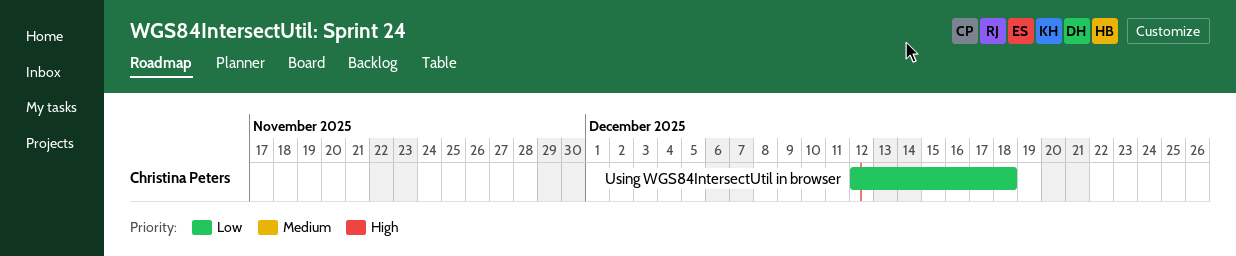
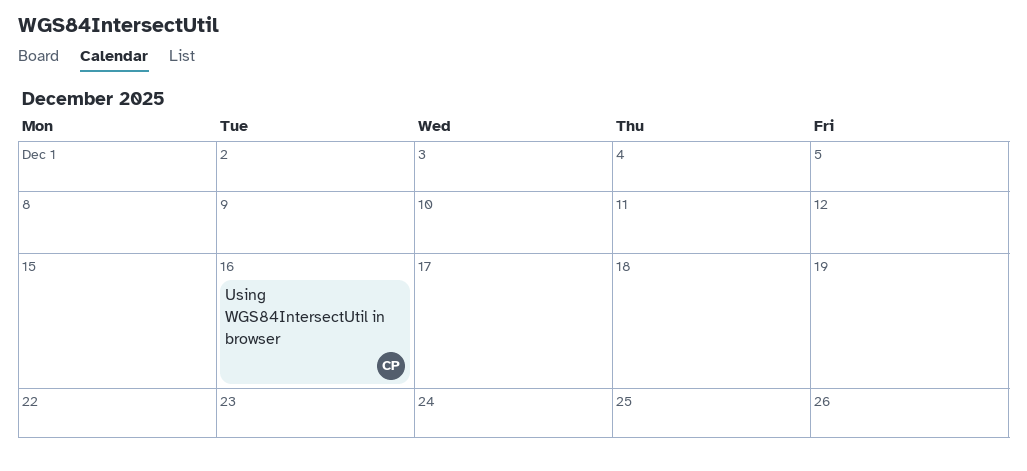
Using WGS84IntersectUtil in browser, due: Dec 18 -> Dec 16

